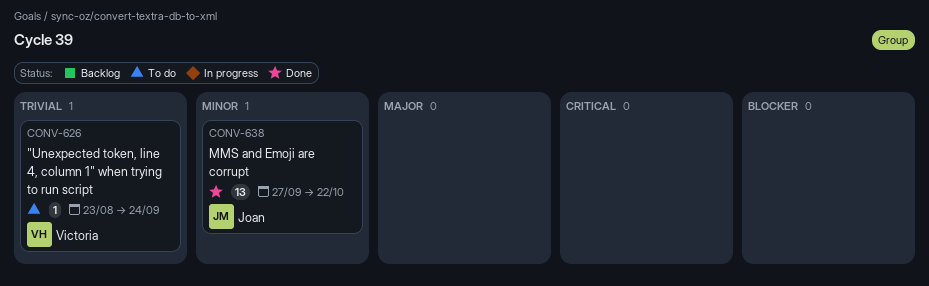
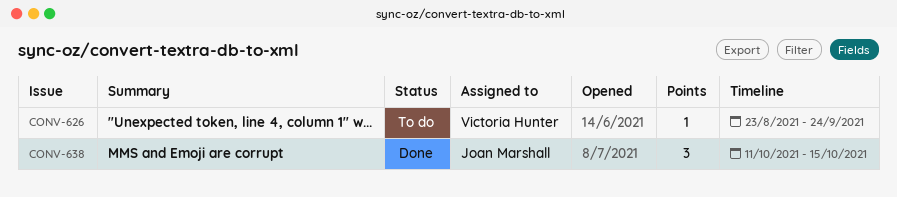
CONV-638, estimate: 13 -> 3
CONV-638, start: Sep 27 -> Oct 11
CONV-638, due: Oct 22 -> Oct 15

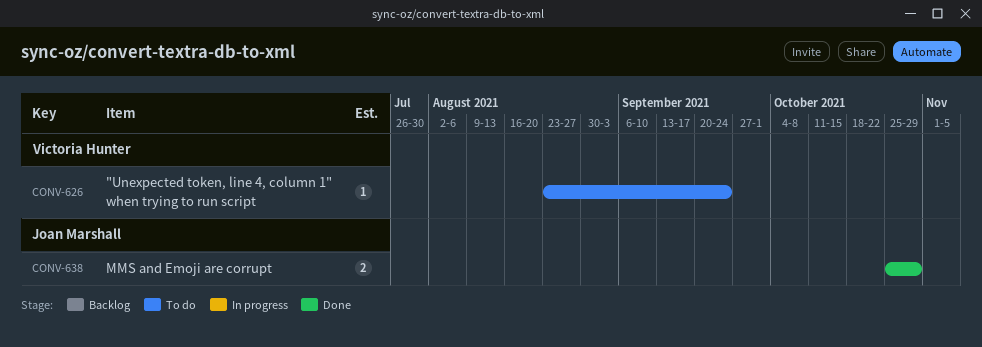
CONV-638, estimate: 3 -> 2
CONV-638, start: Oct 11 -> Oct 25
CONV-638, due: Oct 15 -> Oct 29

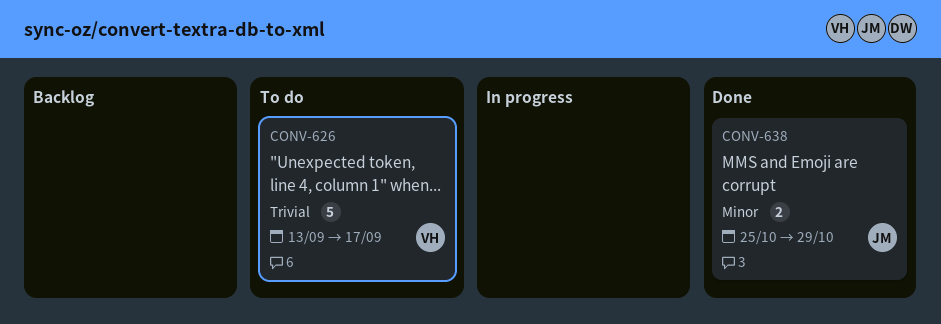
CONV-626, estimate: 1 -> 5
CONV-626, start: Aug 23 -> Sep 13
CONV-626, due: Sep 24 -> Sep 17

